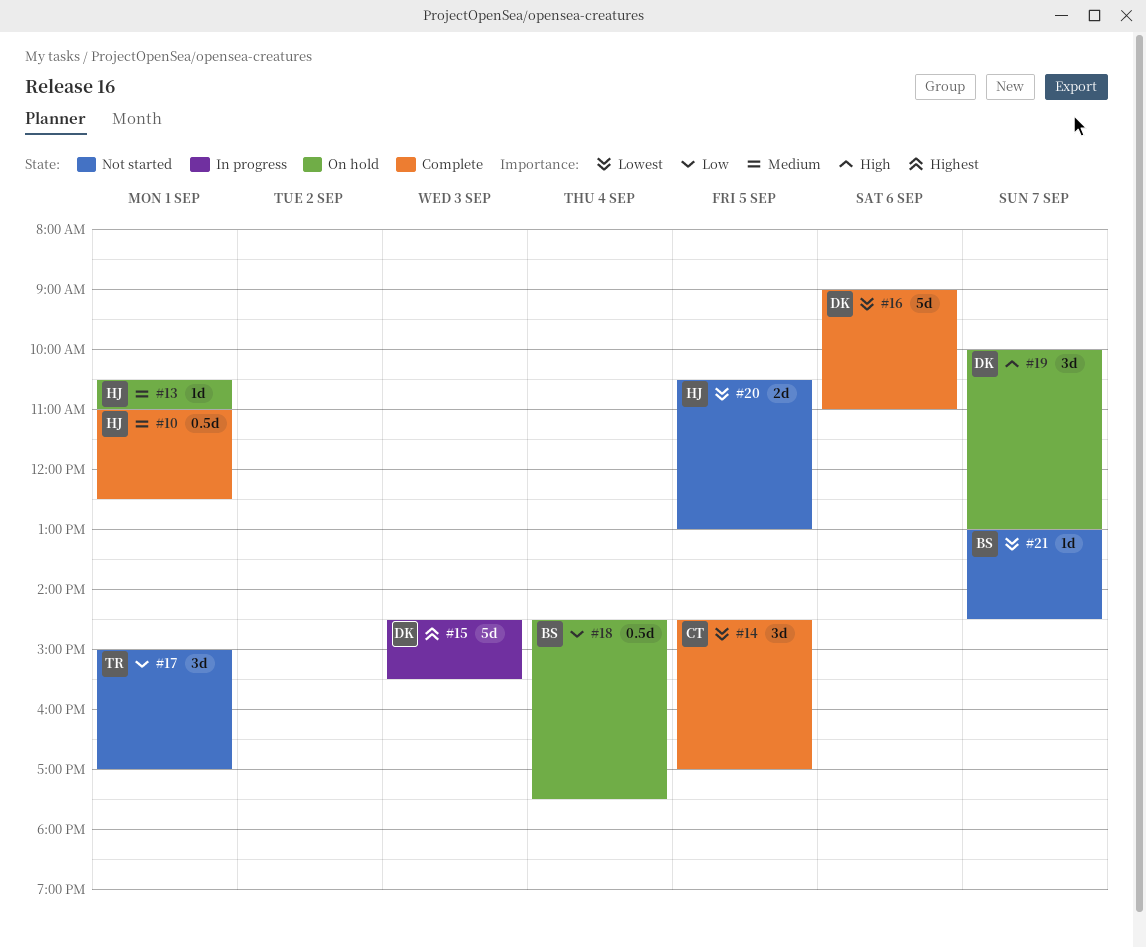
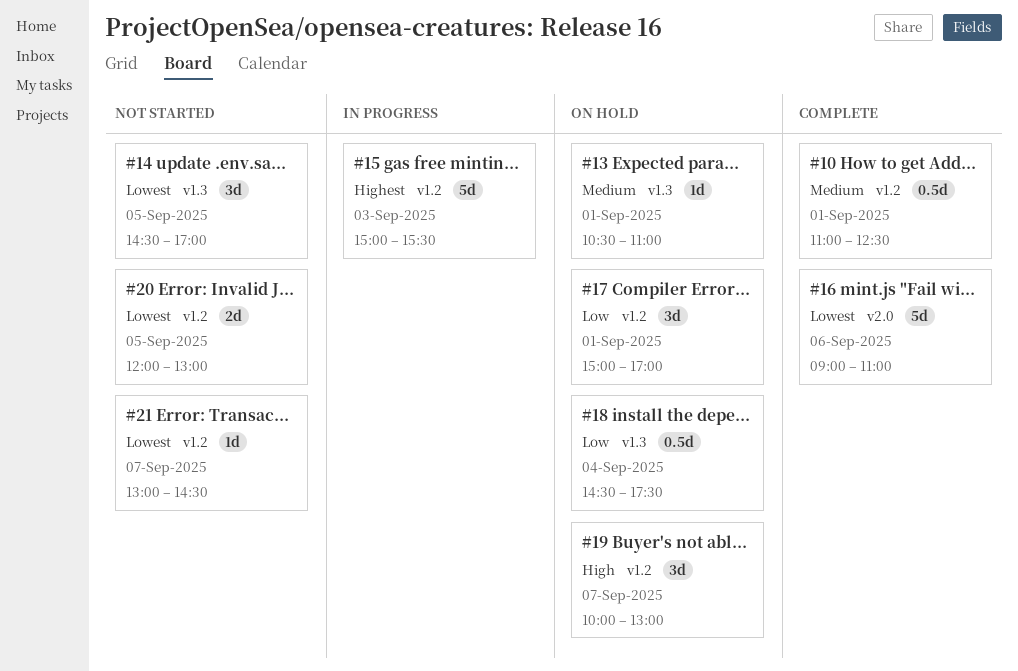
#14, status: Complete -> Not started
#15, begins: 14:30 -> 15:00
#17, status: Not started -> On hold
#20, begins: 10:30 -> 12:00

